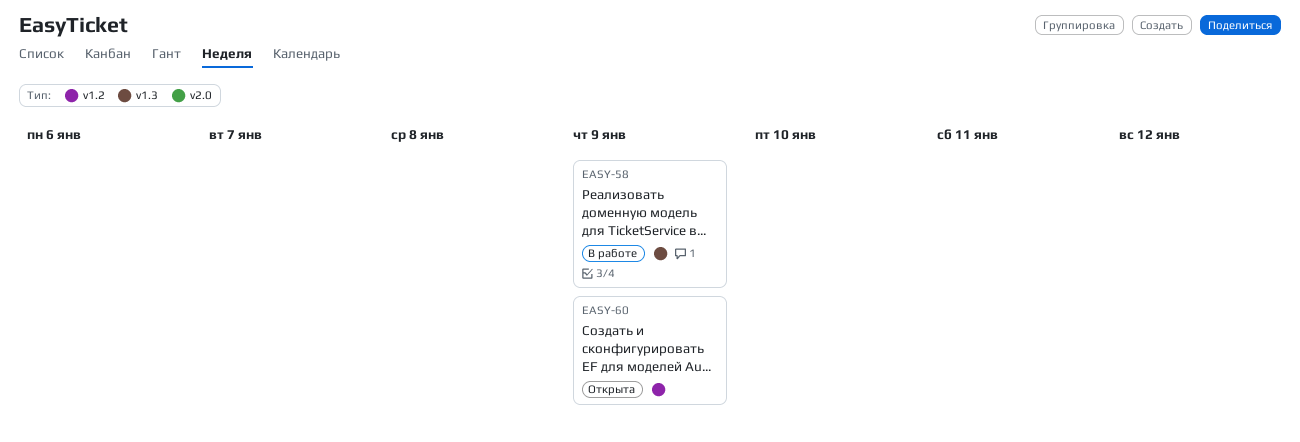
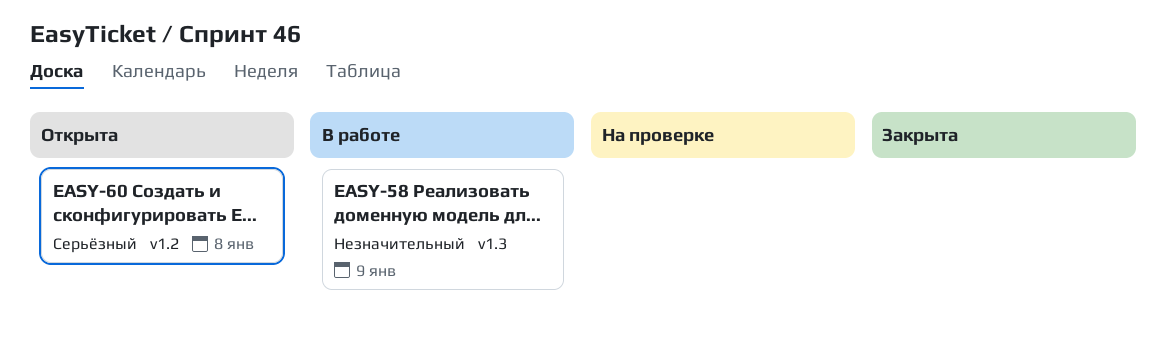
EASY-60, due: Jan 9 -> Jan 8

